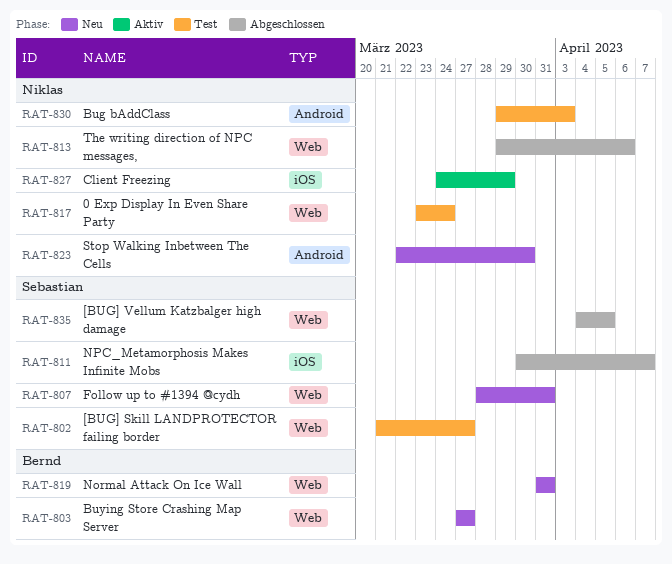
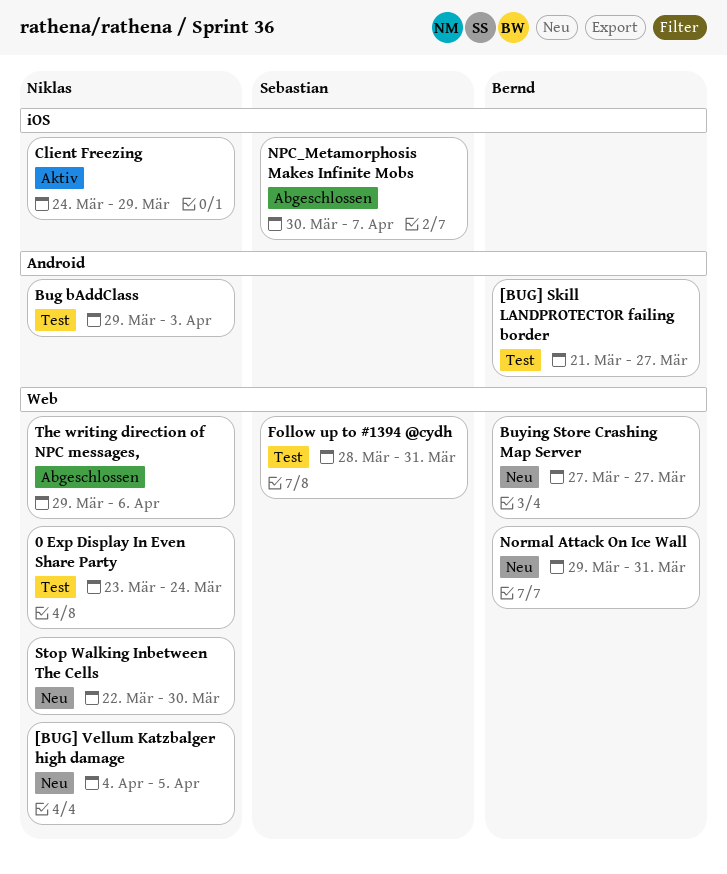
[BUG] Skill LANDPROTECTOR failing border, owner: Sebastian -> Bernd
[BUG] Skill LANDPROTECTOR failing border, label: Web -> Android
[BUG] Vellum Katzbalger high damage, status: Abgeschlossen -> Neu
[BUG] Vellum Katzbalger high damage, owner: Sebastian -> Niklas
Follow up to #1394 @cydh, status: Neu -> Test
Normal Attack On Ice Wall, start: Mar 31 -> Mar 29
Stop Walking Inbetween The Cells, label: Android -> Web

